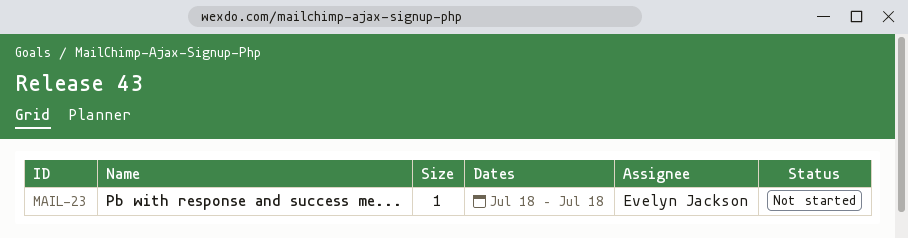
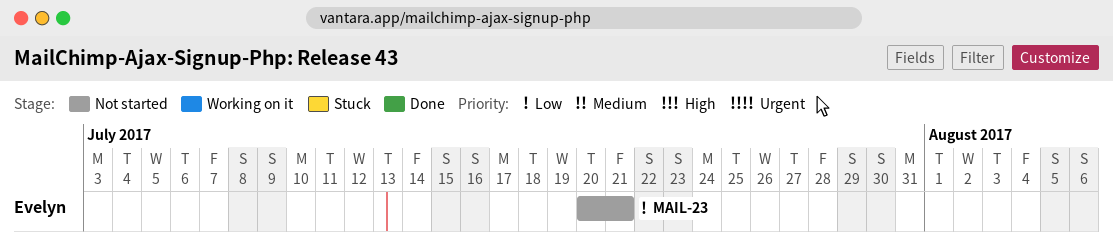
MAIL-23, start: Jul 18 -> Jul 20
MAIL-23, due: Jul 18 -> Jul 21

